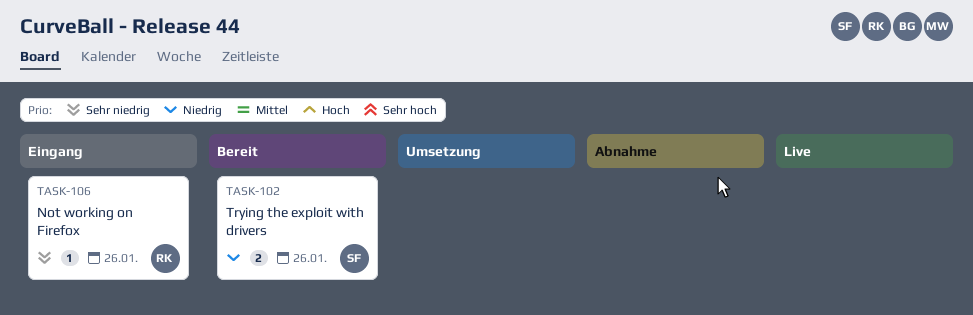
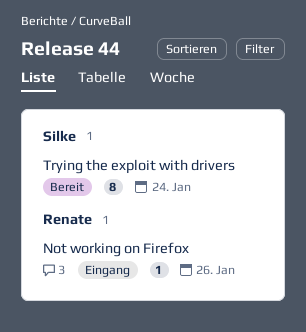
Trying the exploit with drivers, estimate: 2 -> 8
Trying the exploit with drivers, due: Jan 26 -> Jan 24

